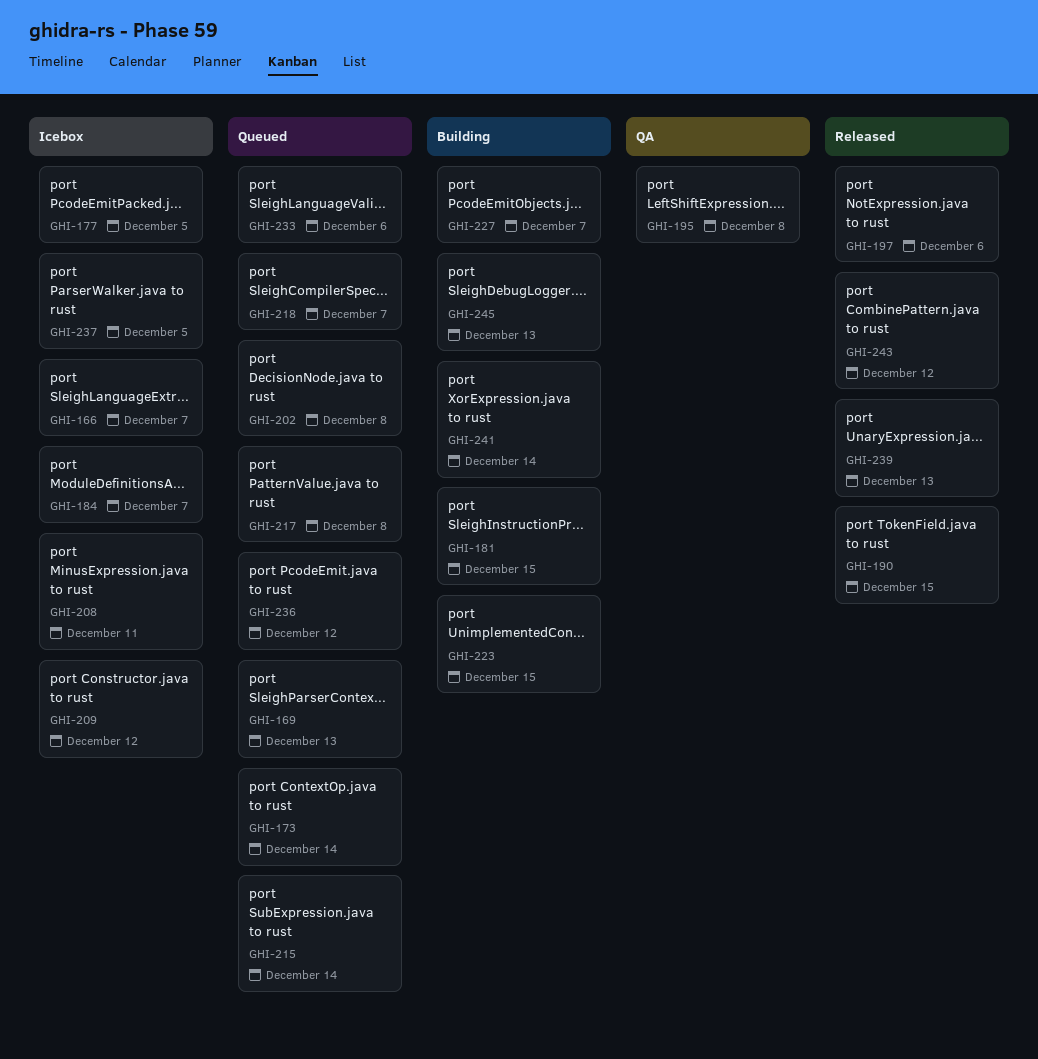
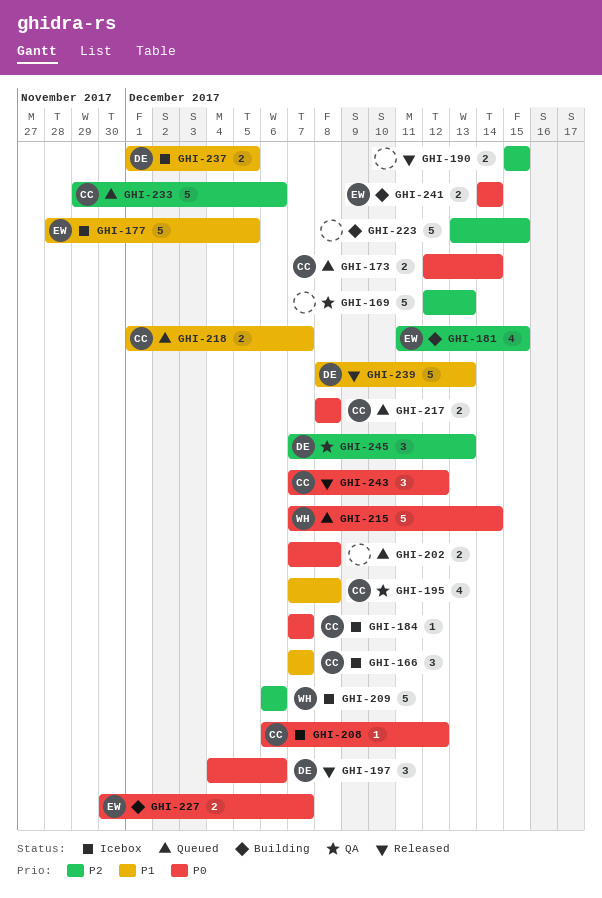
GHI-169, status: Queued -> QA
GHI-208, due: Dec 11 -> Dec 12
GHI-209, due: Dec 12 -> Dec 6
GHI-236: present -> none
GHI-245, status: Building -> QA

